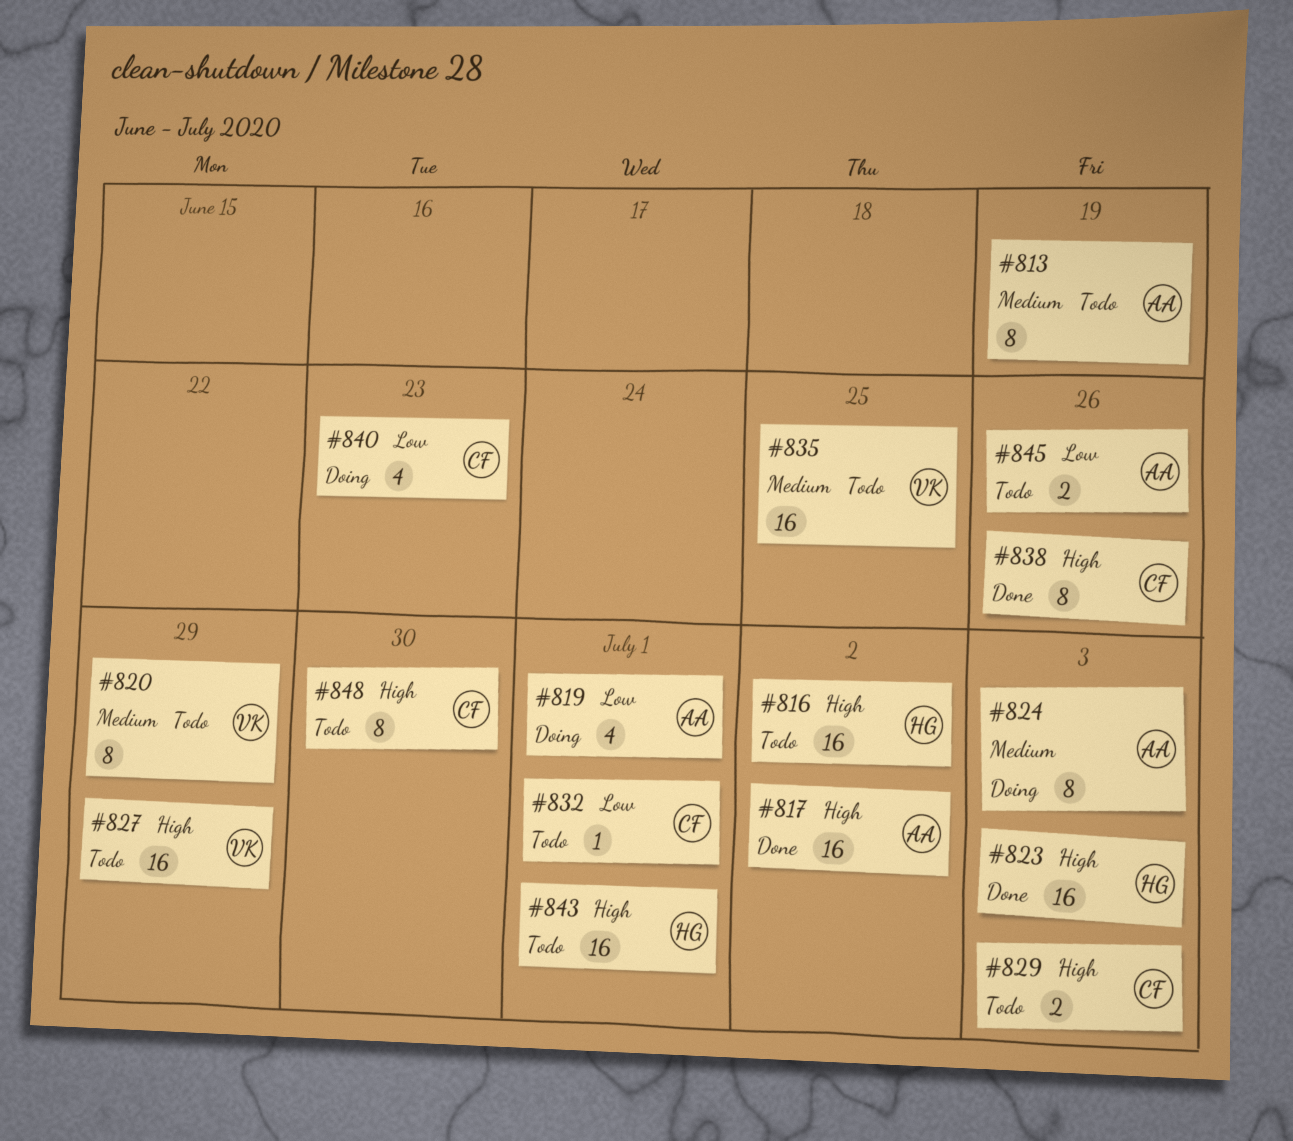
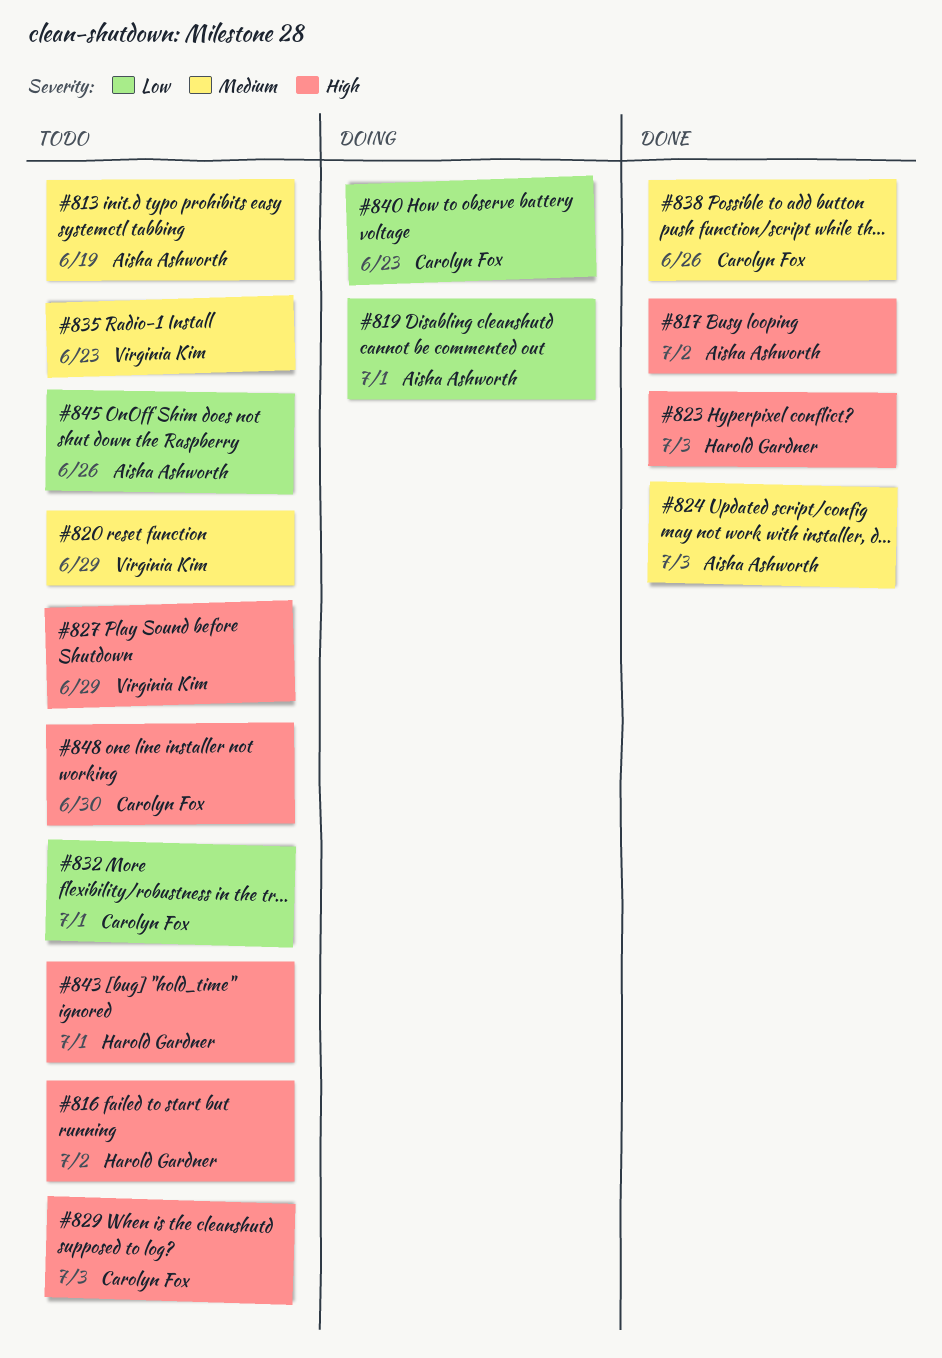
#824, status: Doing -> Done
#835, due: Jun 25 -> Jun 23
#838, priority: High -> Medium

